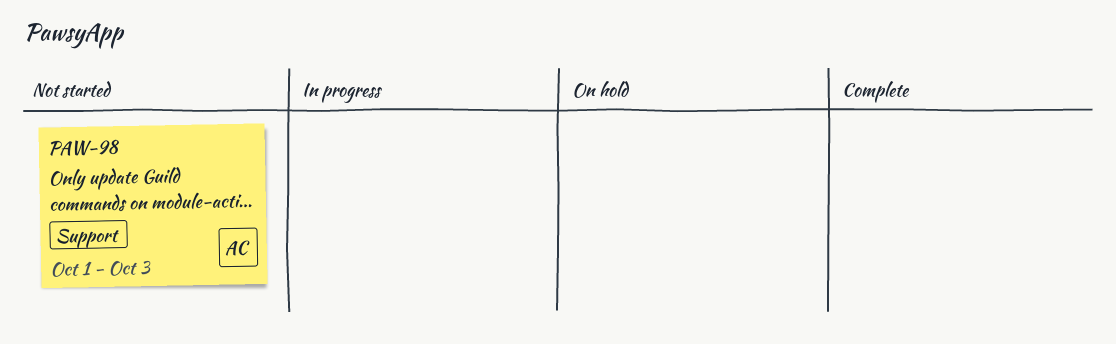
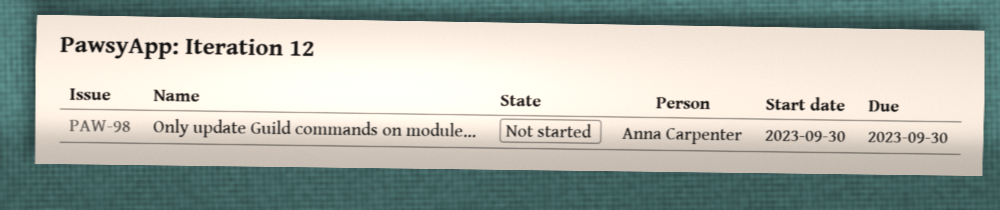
PAW-98, start: Oct 1 -> Sep 30
PAW-98, due: Oct 3 -> Sep 30

